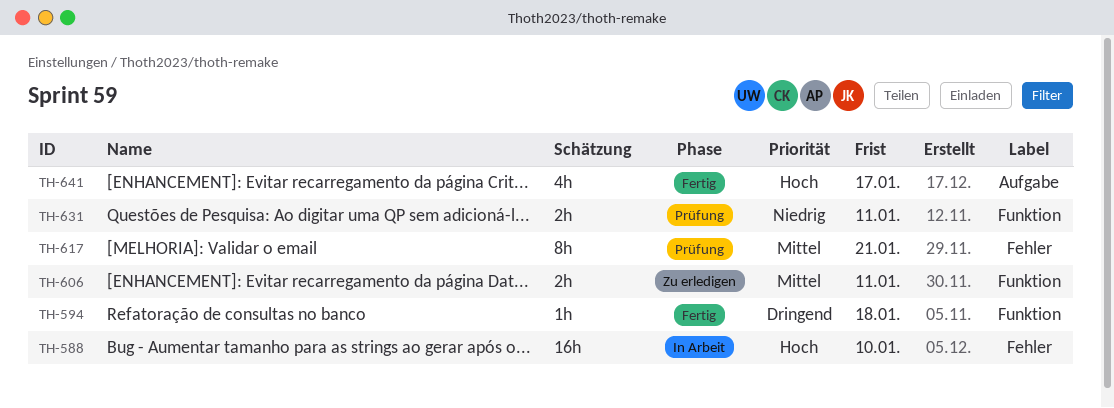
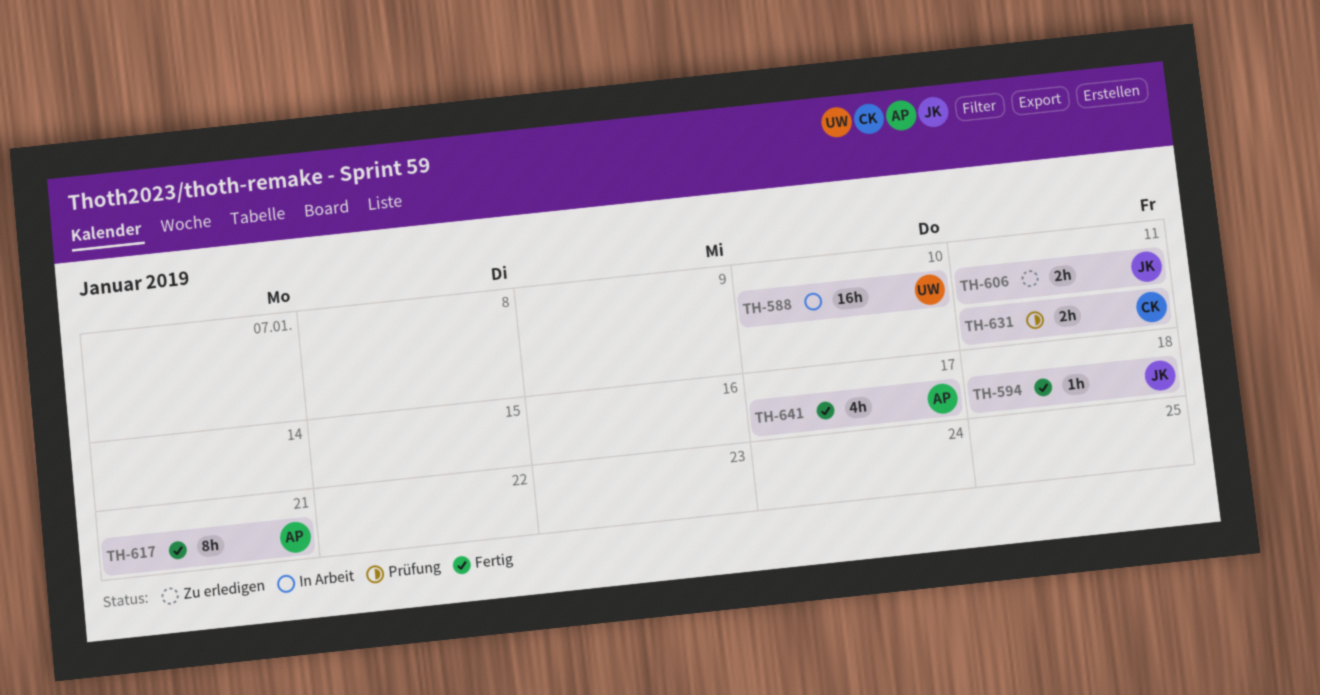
TH-617, status: Prüfung -> Fertig

